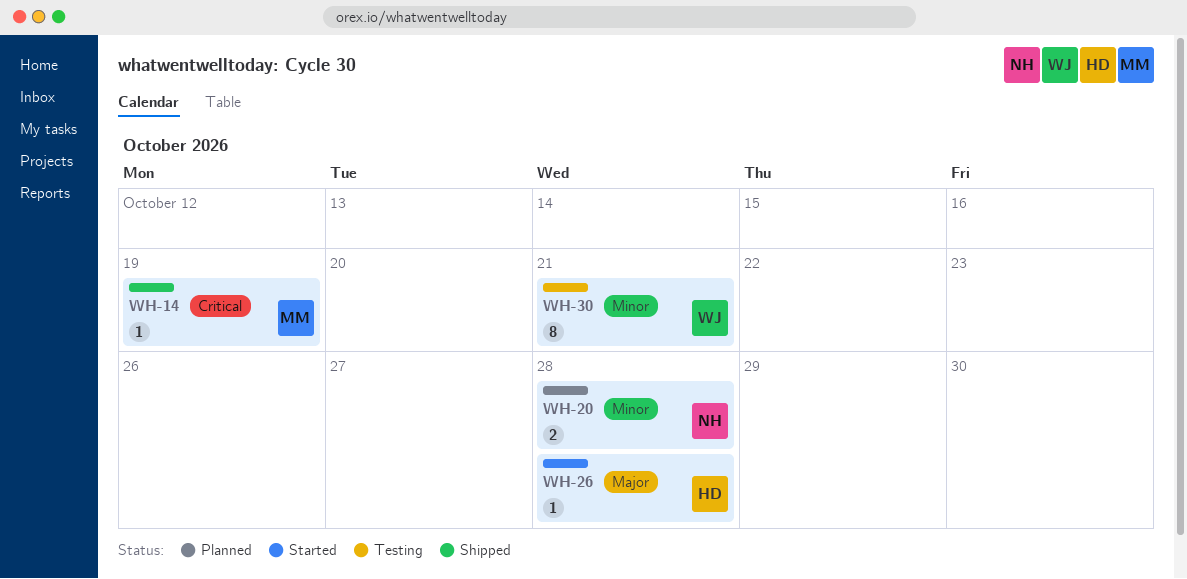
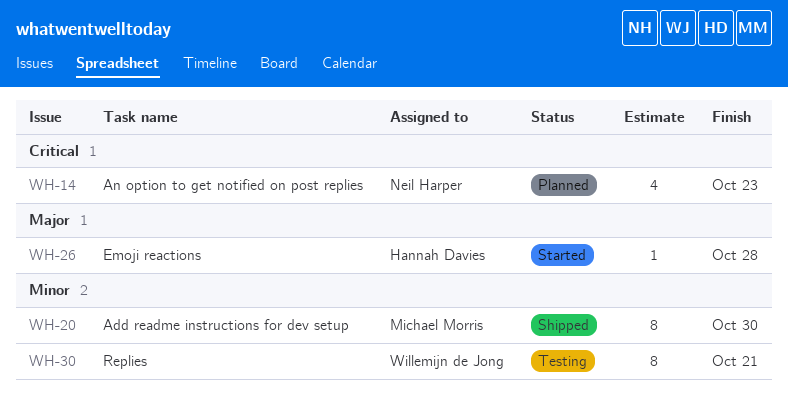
WH-14, status: Shipped -> Planned
WH-14, owner: Michael Morris -> Neil Harper
WH-14, estimate: 1 -> 4
WH-14, due: Oct 19 -> Oct 23
WH-20, status: Planned -> Shipped
WH-20, owner: Neil Harper -> Michael Morris
WH-20, estimate: 2 -> 8
WH-20, due: Oct 28 -> Oct 30

